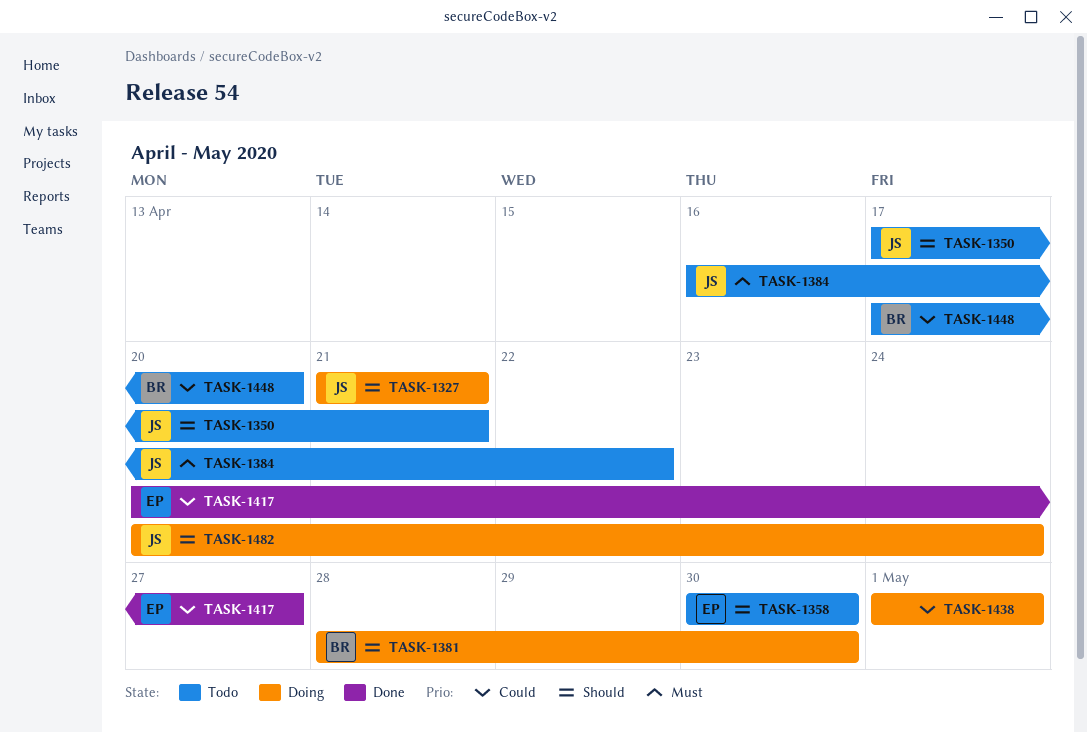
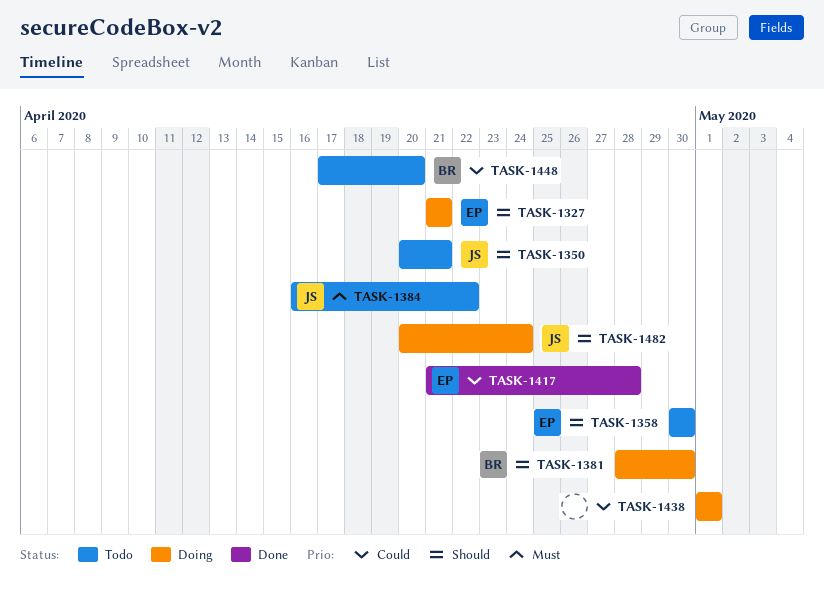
TASK-1327, owner: JS -> EP
TASK-1350, start: Apr 17 -> Apr 20
TASK-1417, start: Apr 20 -> Apr 21
TASK-1417, due: Apr 27 -> Apr 28

